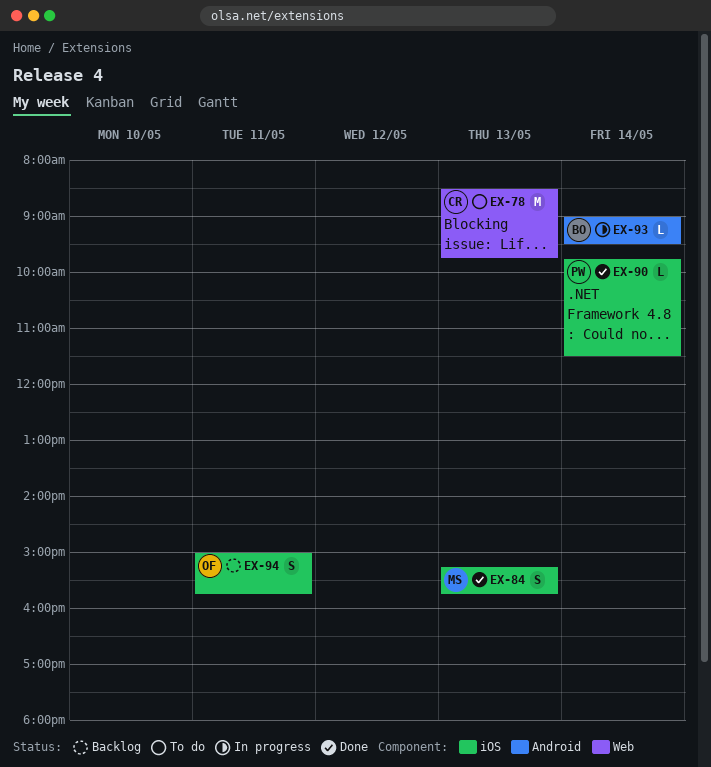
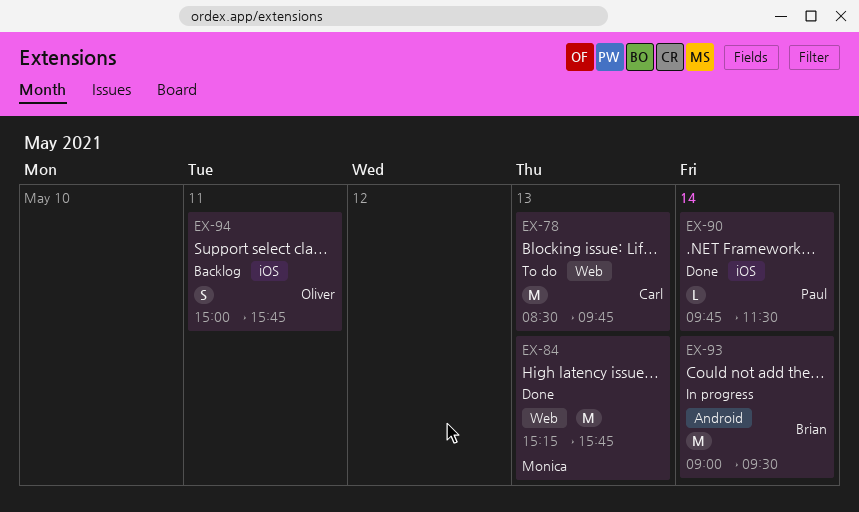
EX-84, label: iOS -> Web
EX-84, estimate: S -> M
EX-93, estimate: L -> M

